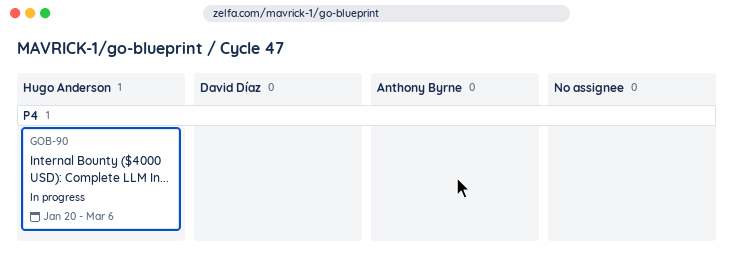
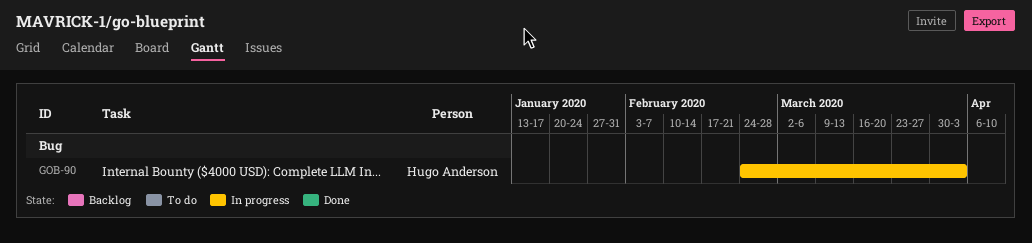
GOB-90, start: Jan 20 -> Feb 24
GOB-90, due: Mar 6 -> Apr 3

